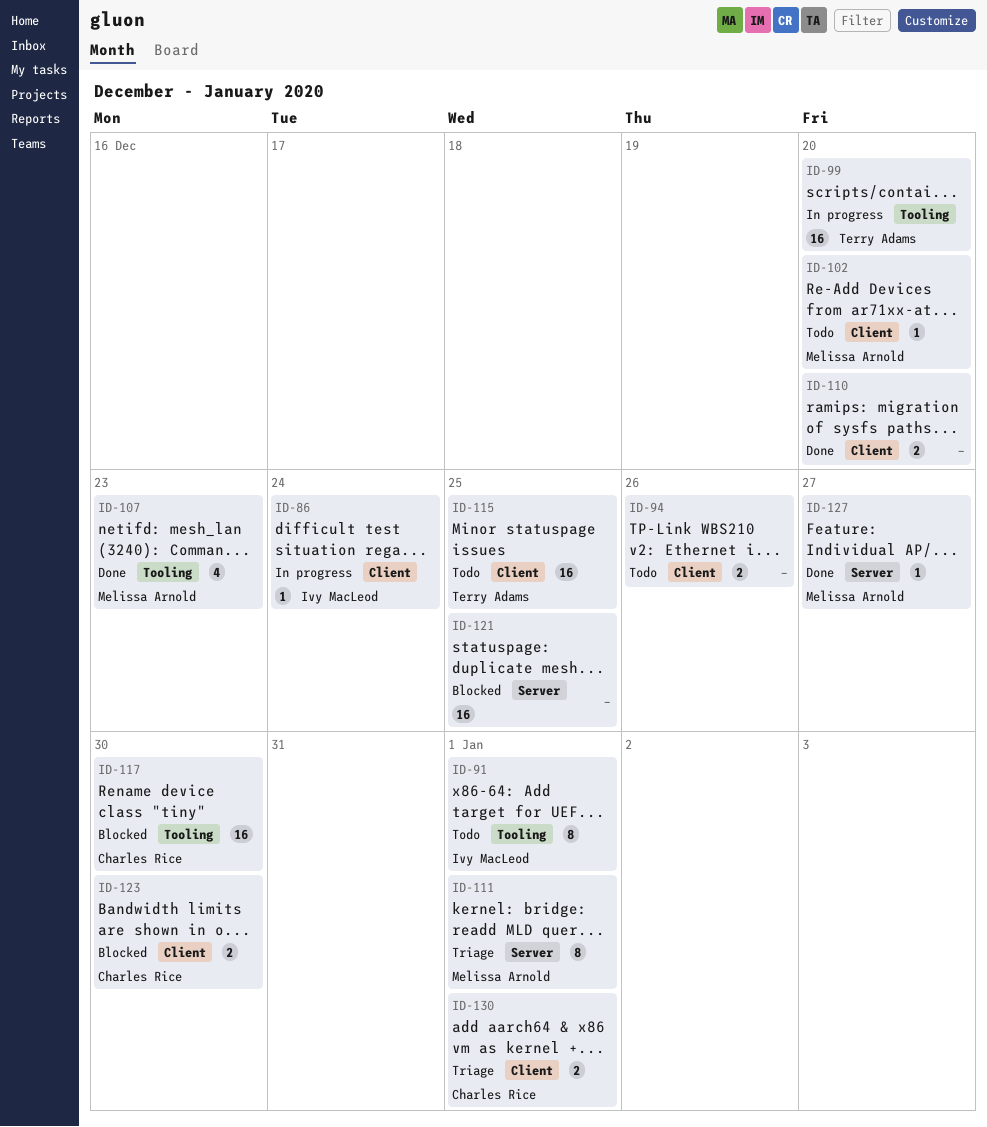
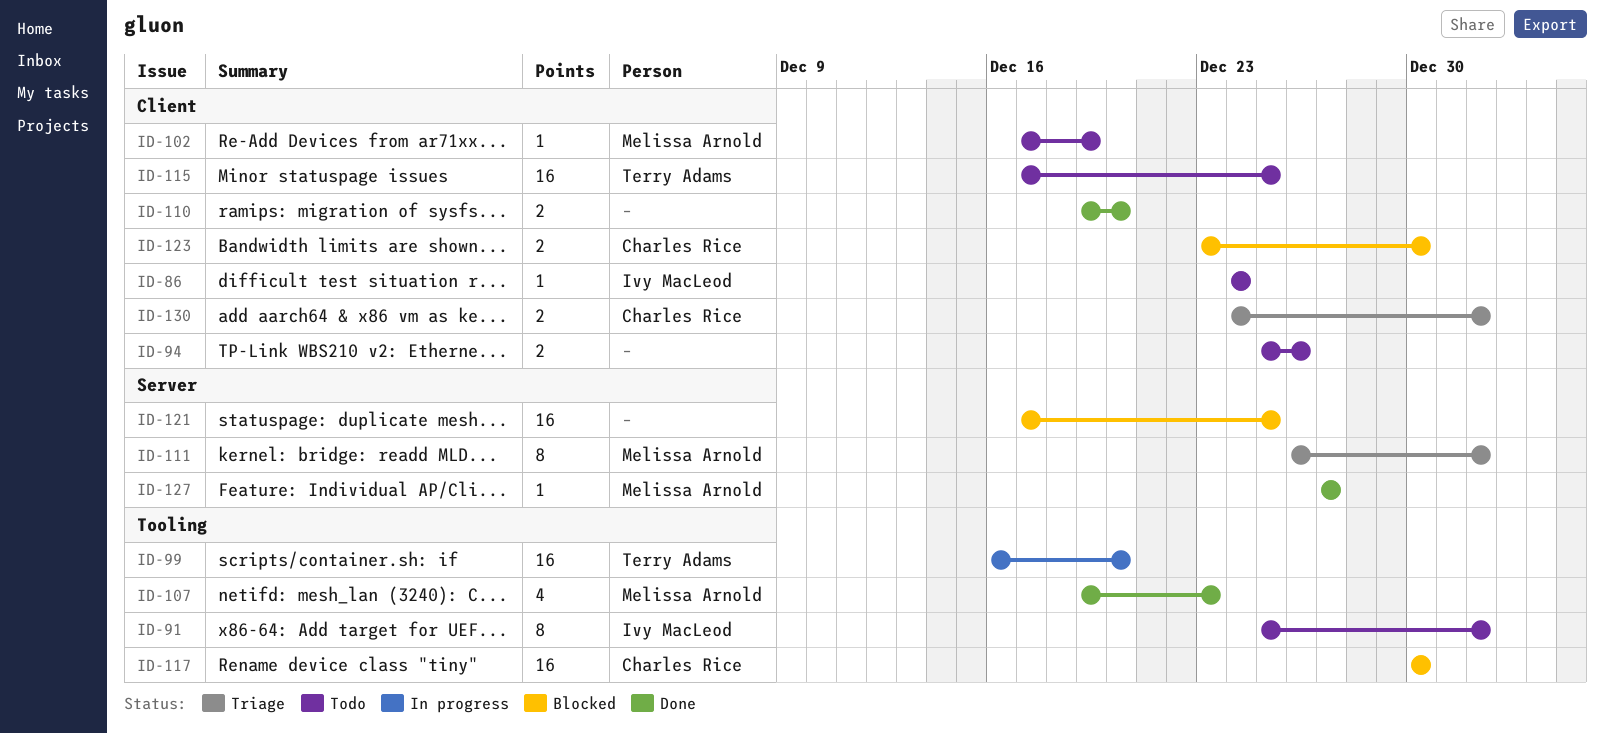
ID-86, status: In progress -> Todo
ID-102, due: Dec 20 -> Dec 19

